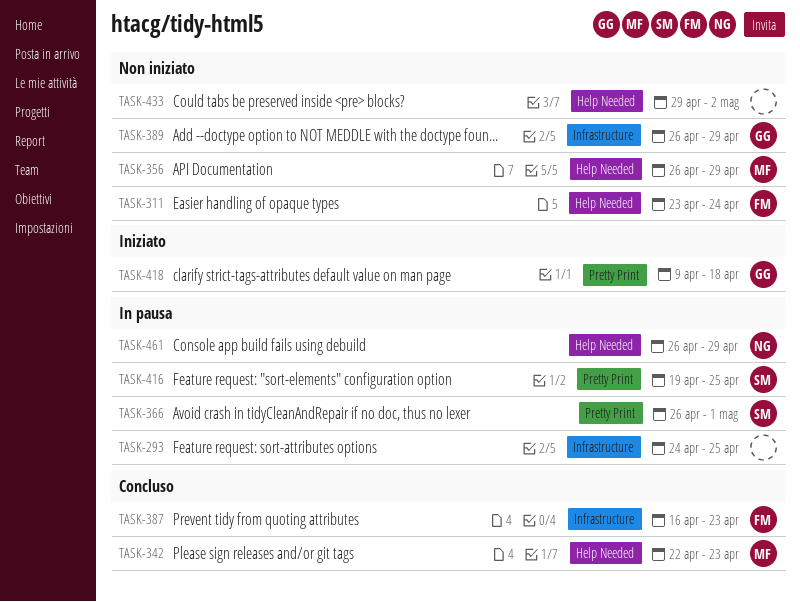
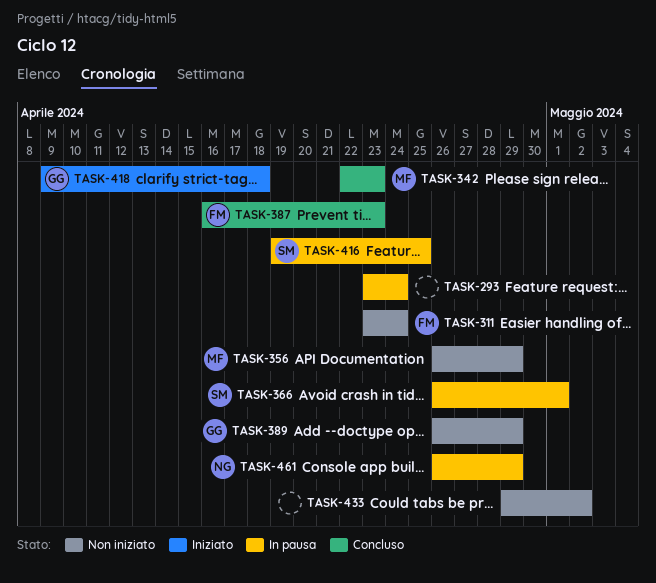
TASK-293, start: Apr 24 -> Apr 23
TASK-293, due: Apr 25 -> Apr 24

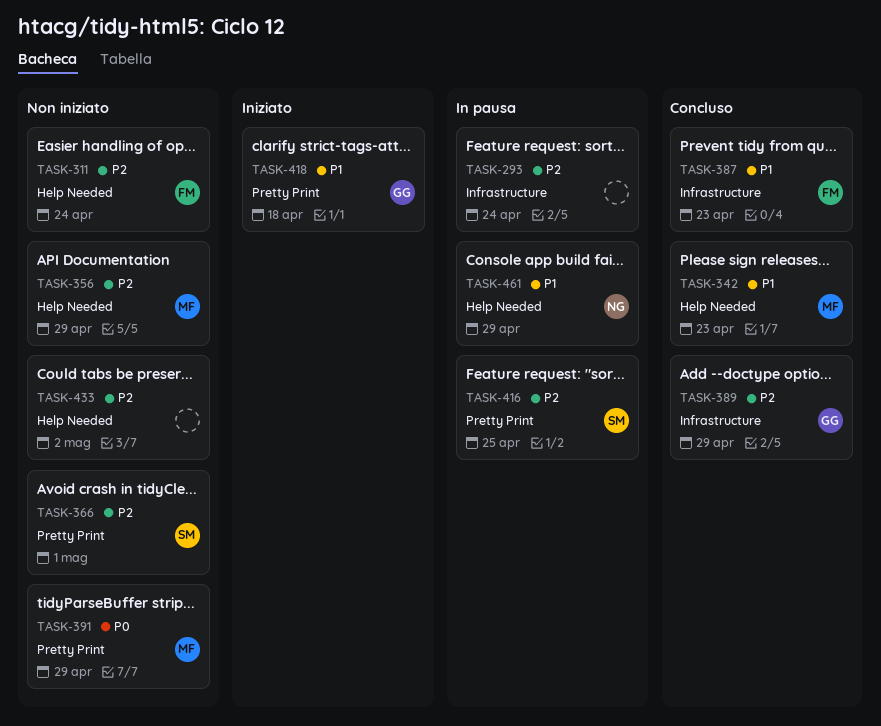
TASK-366, status: In pausa -> Non iniziato
TASK-389, status: Non iniziato -> Concluso
TASK-391: none -> present

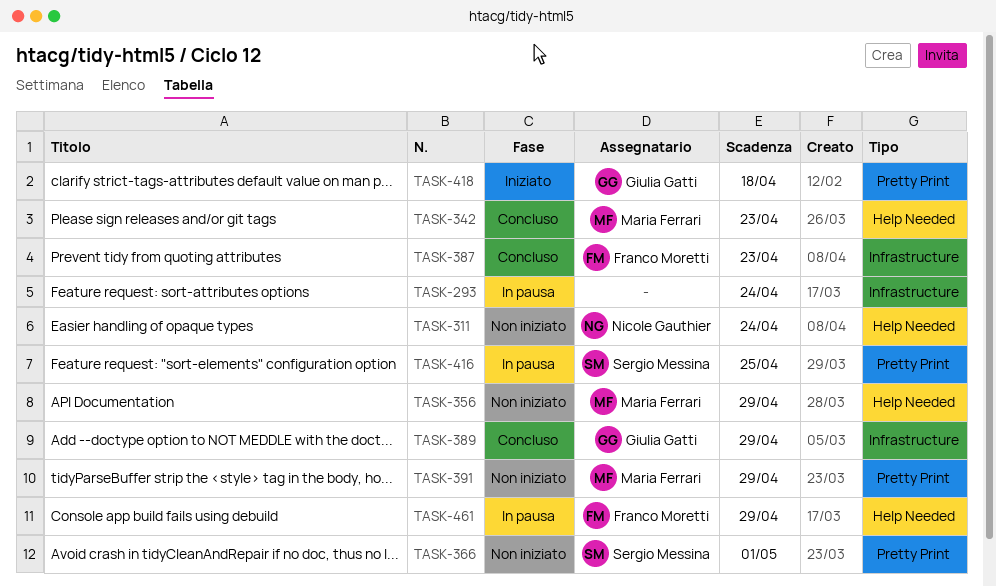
TASK-311, owner: Franco Moretti -> Nicole Gauthier
TASK-433: present -> none
TASK-461, owner: Nicole Gauthier -> Franco Moretti

